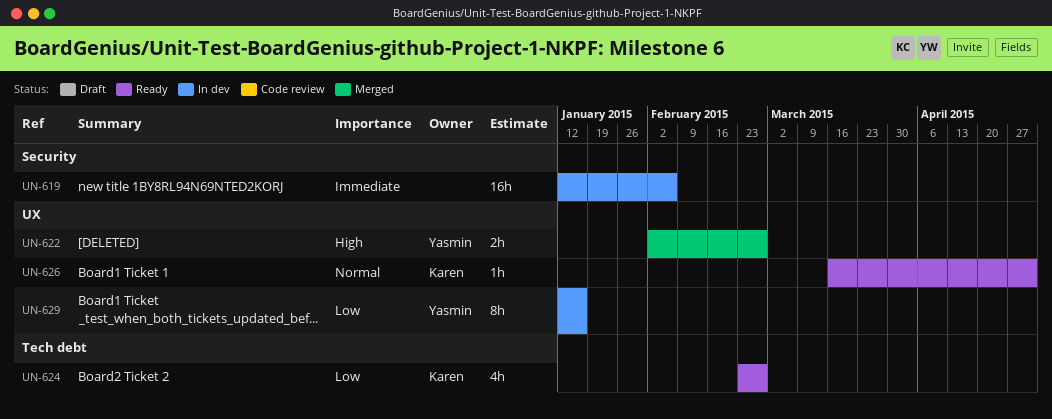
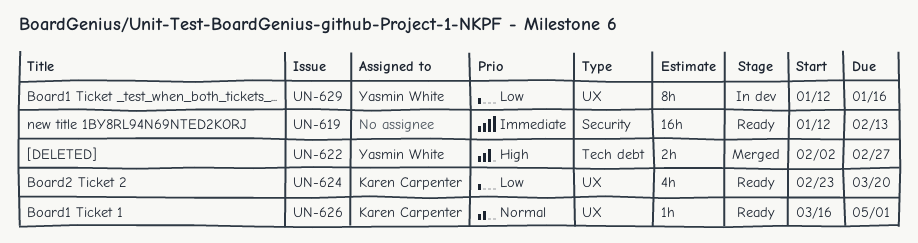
UN-619, status: In dev -> Ready
UN-619, due: Feb 6 -> Feb 13
UN-622, label: UX -> Tech debt
UN-624, label: Tech debt -> UX
UN-624, due: Feb 27 -> Mar 20

